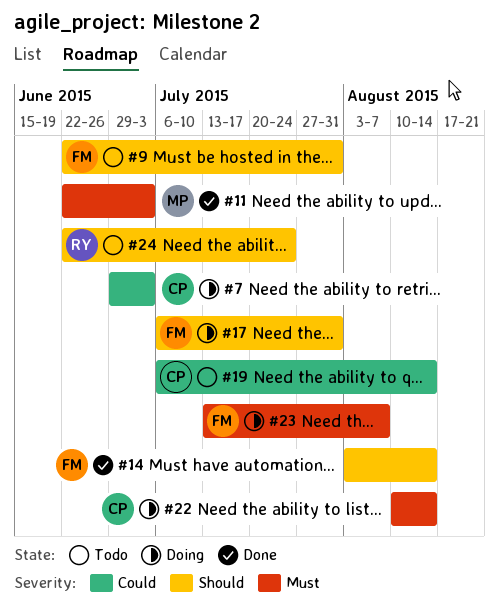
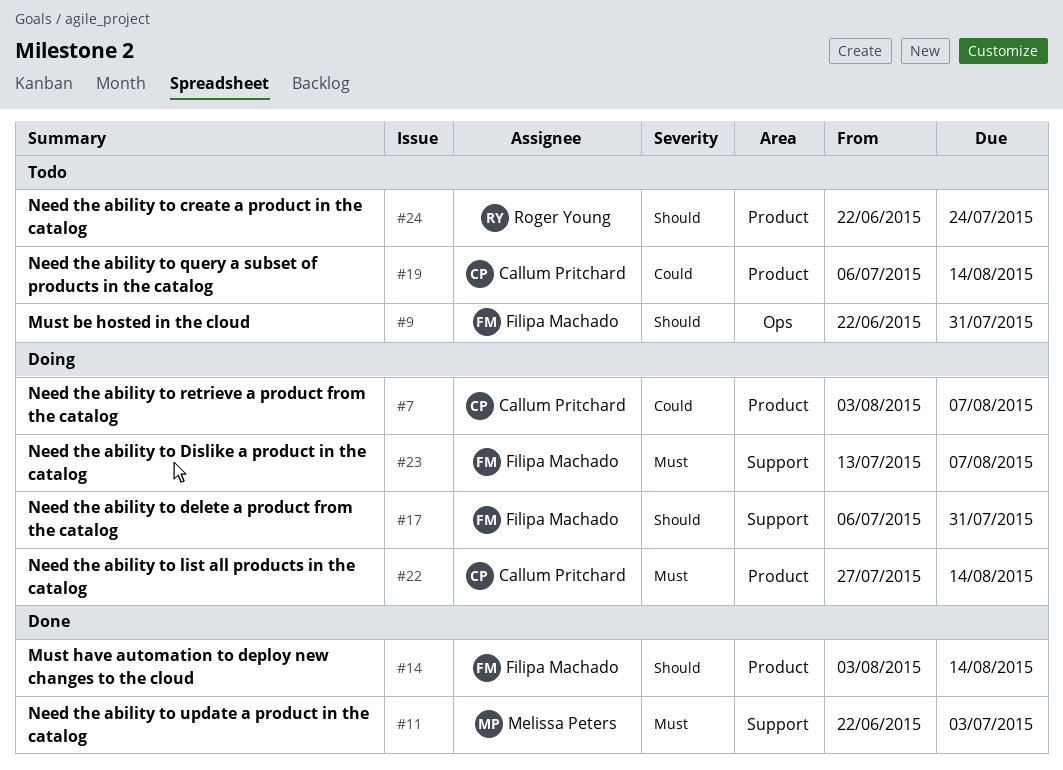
#7, start: Jun 29 -> Aug 3
#7, due: Jul 3 -> Aug 7
#22, start: Aug 10 -> Jul 27

